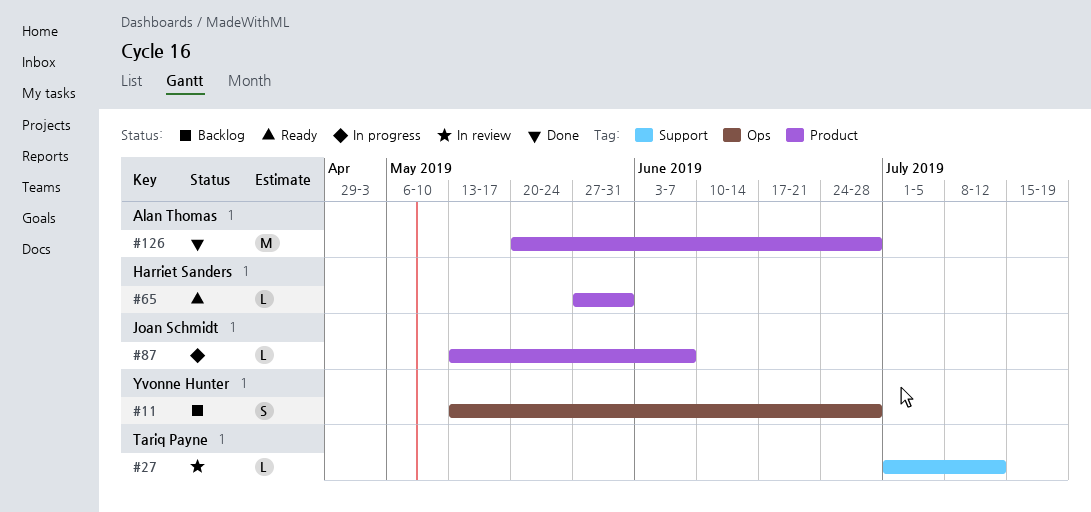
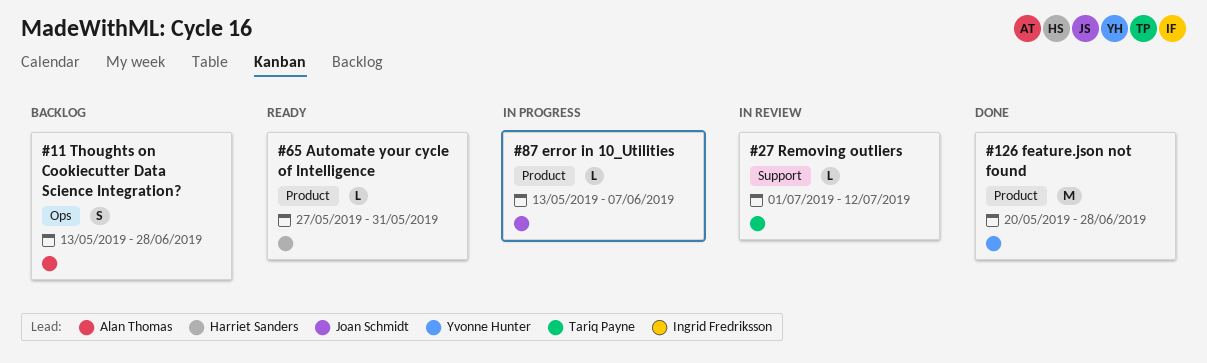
#11, owner: Yvonne Hunter -> Alan Thomas
#126, owner: Alan Thomas -> Yvonne Hunter

